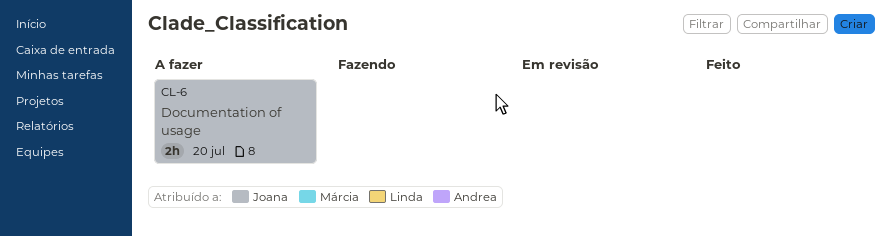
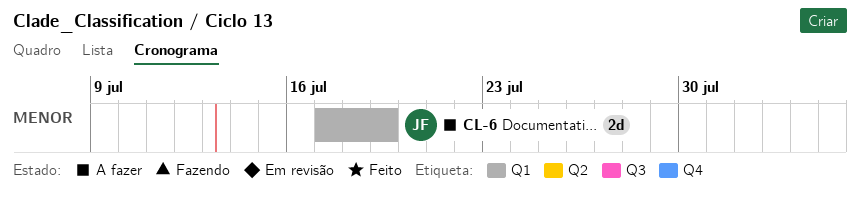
CL-6, estimate: 2h -> 2d
CL-6, due: Jul 20 -> Jul 19

